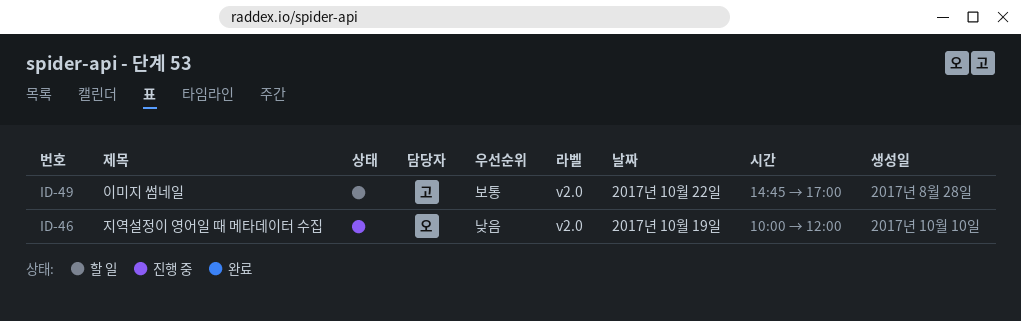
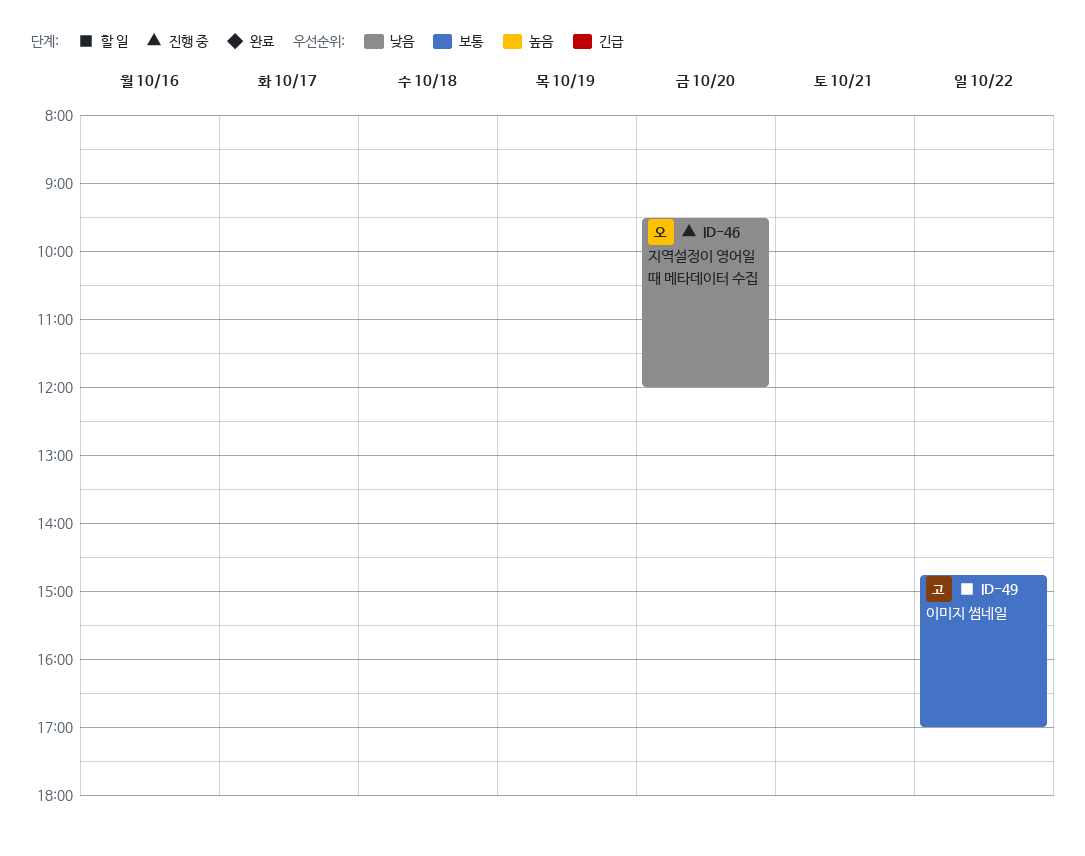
ID-46, day: Oct 19 -> Oct 20
ID-46, begins: 10:00 -> 09:30

